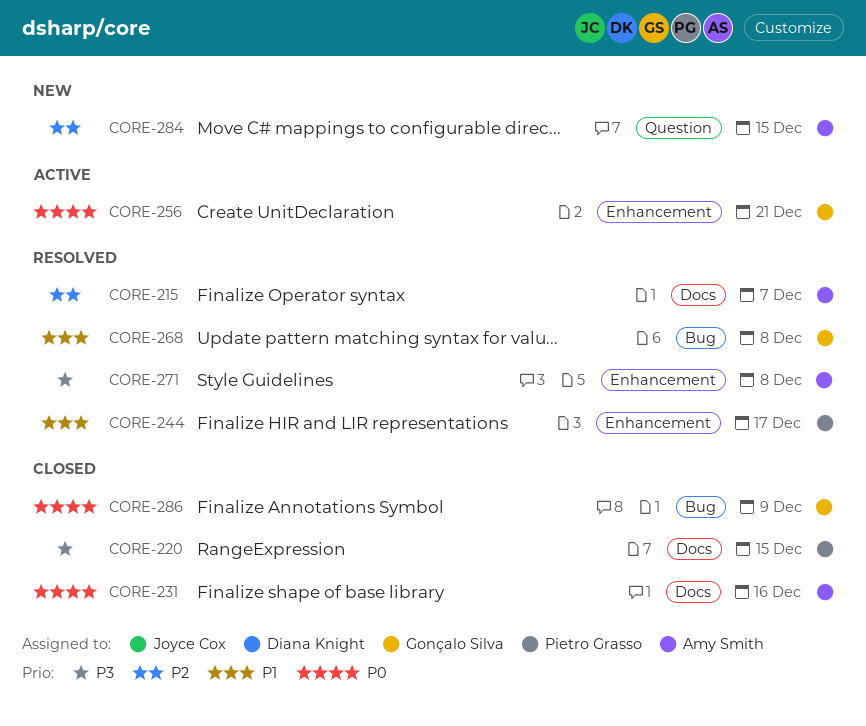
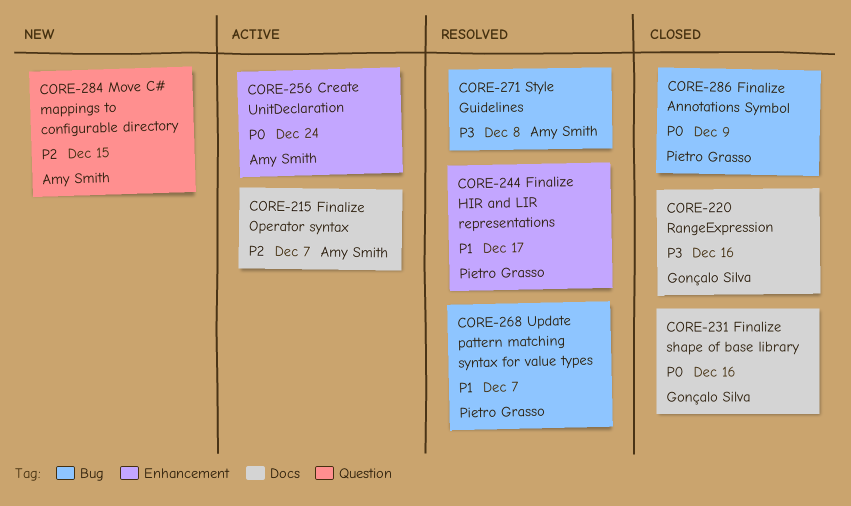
CORE-215, status: Resolved -> Active
CORE-220, owner: Pietro Grasso -> Gonçalo Silva
CORE-220, due: Dec 15 -> Dec 16
CORE-231, owner: Amy Smith -> Gonçalo Silva
CORE-256, owner: Gonçalo Silva -> Amy Smith
CORE-256, due: Dec 21 -> Dec 24
CORE-268, owner: Gonçalo Silva -> Pietro Grasso
CORE-268, due: Dec 8 -> Dec 7
CORE-271, label: Enhancement -> Bug
CORE-286, owner: Gonçalo Silva -> Pietro Grasso

